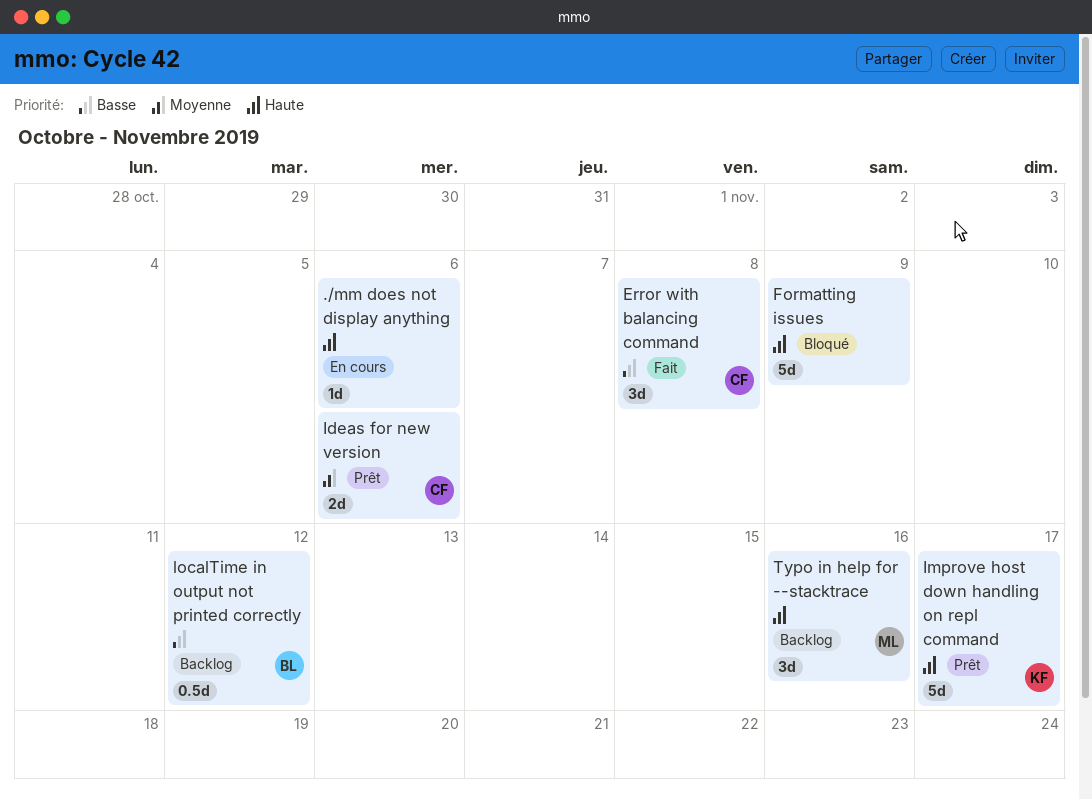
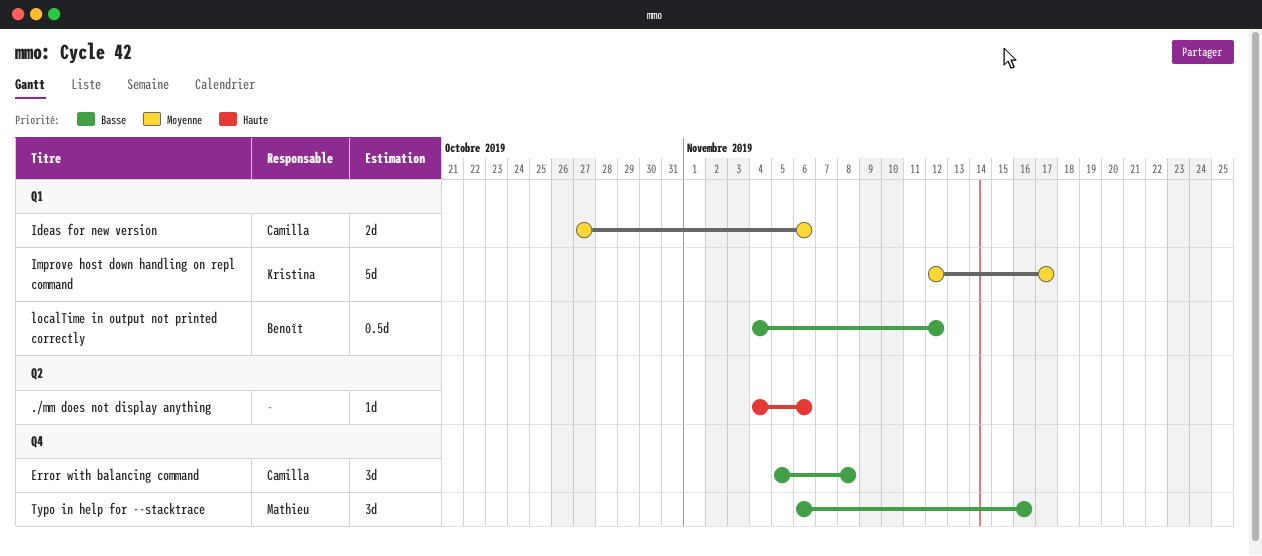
Formatting issues: present -> none
Improve host down handling on repl command, priority: Haute -> Moyenne
Typo in help for --stacktrace, priority: Haute -> Basse

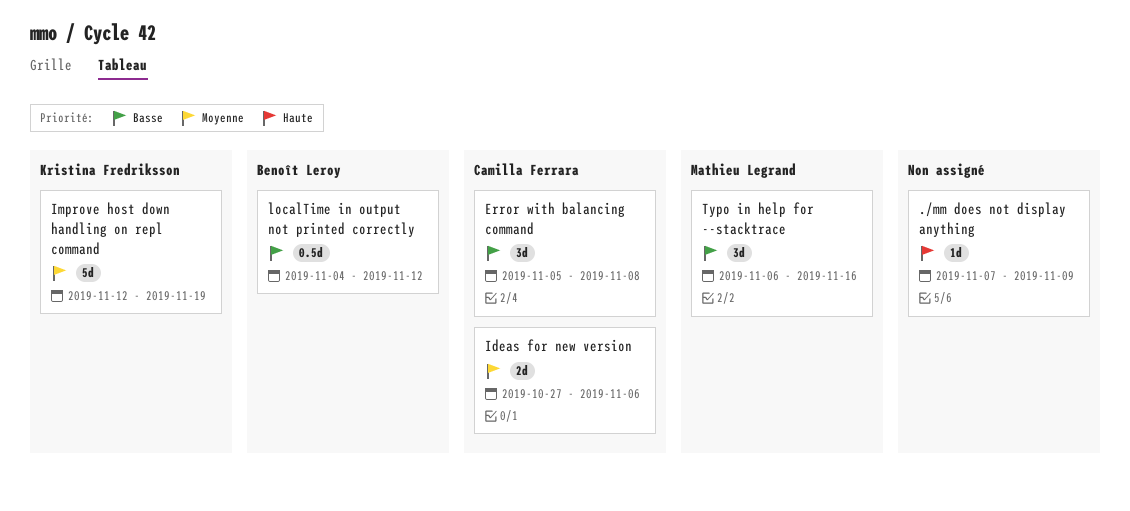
./mm does not display anything, start: Nov 4 -> Nov 7
./mm does not display anything, due: Nov 6 -> Nov 9
Improve host down handling on repl command, due: Nov 17 -> Nov 19

